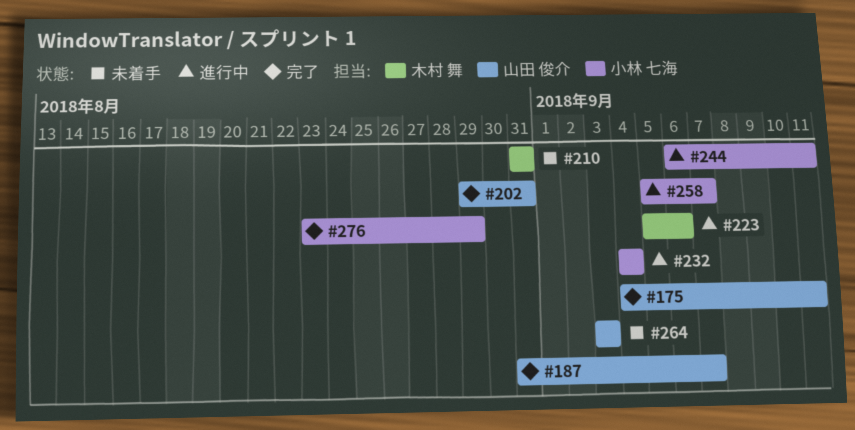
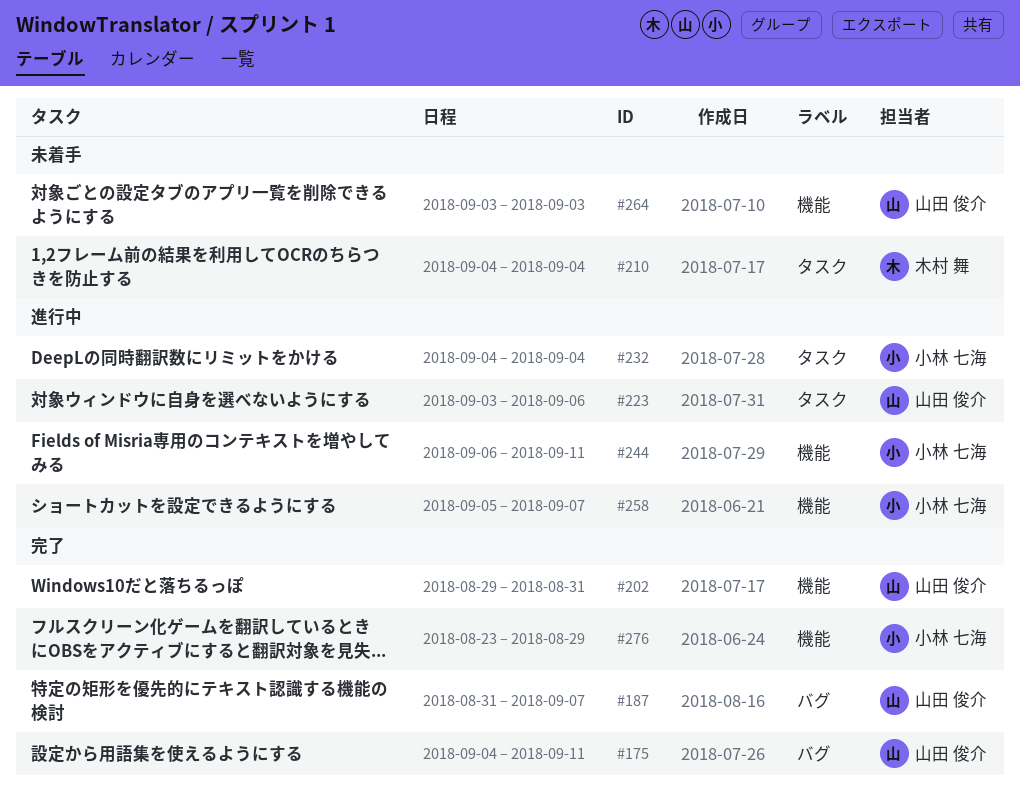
#210, start: Aug 31 -> Sep 4
#210, due: Aug 31 -> Sep 4
#223, owner: 木村 舞 -> 山田 俊介
#223, start: Sep 5 -> Sep 3

